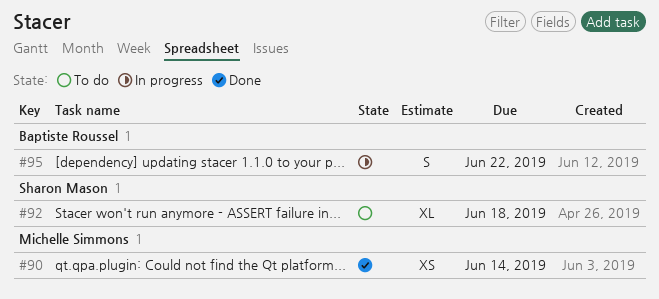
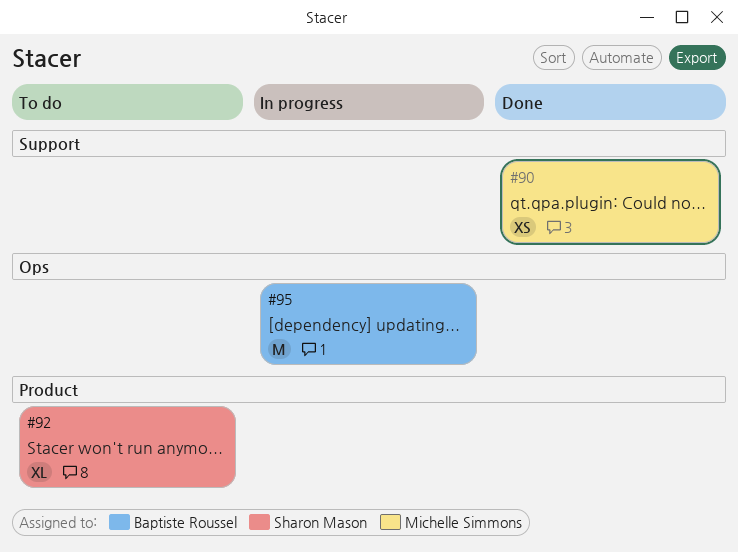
#95, estimate: S -> M

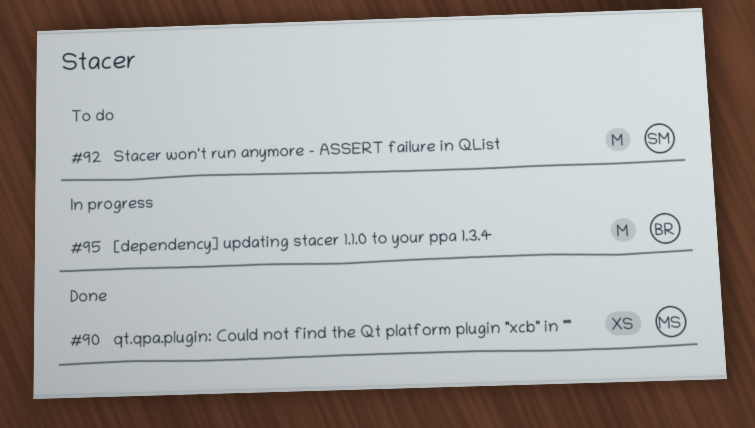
#92, estimate: XL -> M

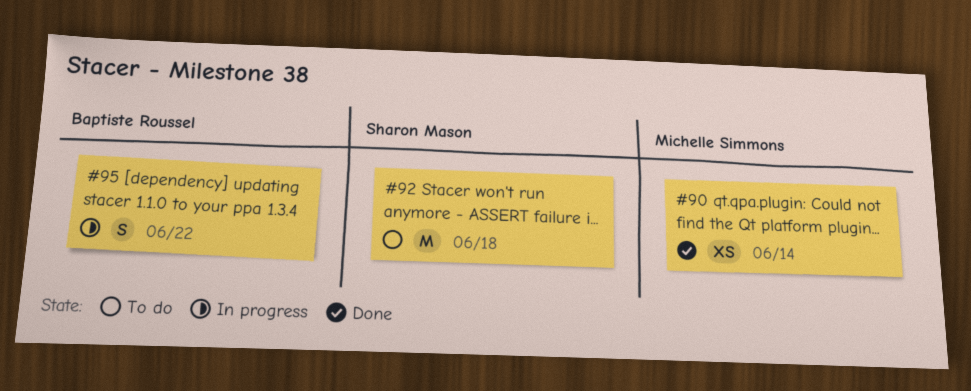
#95, estimate: M -> S

